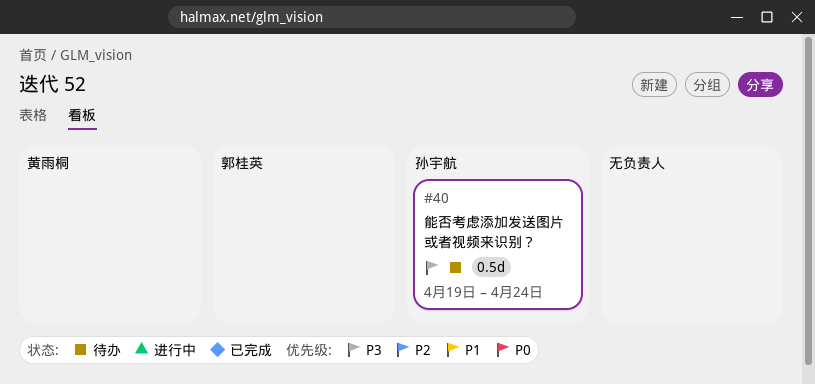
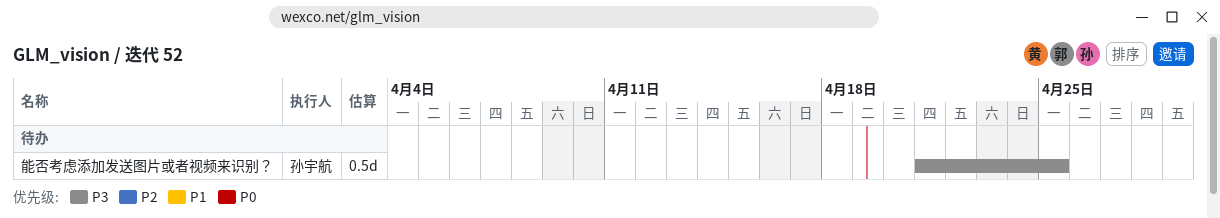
能否考虑添加发送图片或者视频来识别？, start: Apr 19 -> Apr 21
能否考虑添加发送图片或者视频来识别？, due: Apr 24 -> Apr 25

